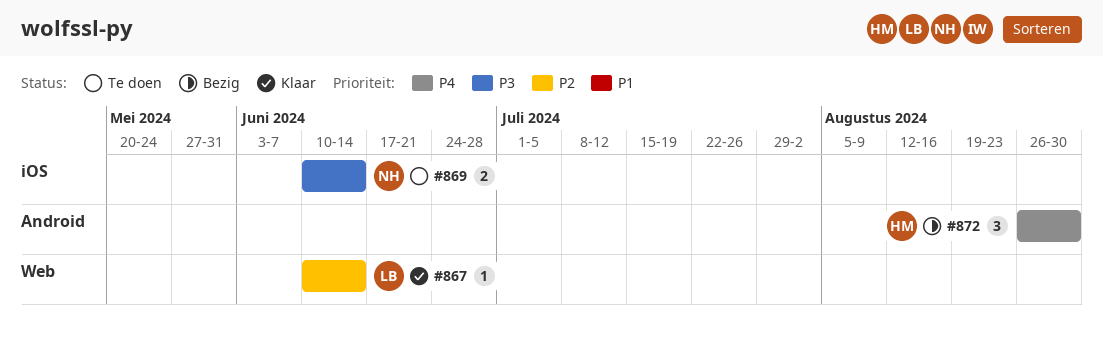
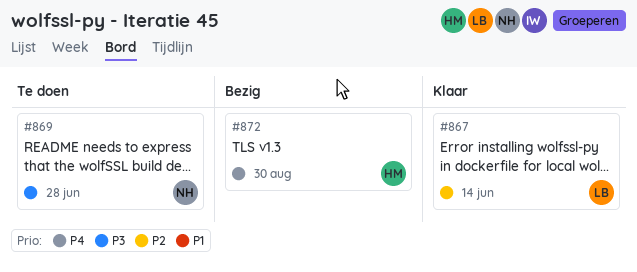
#869, due: Jun 14 -> Jun 28

